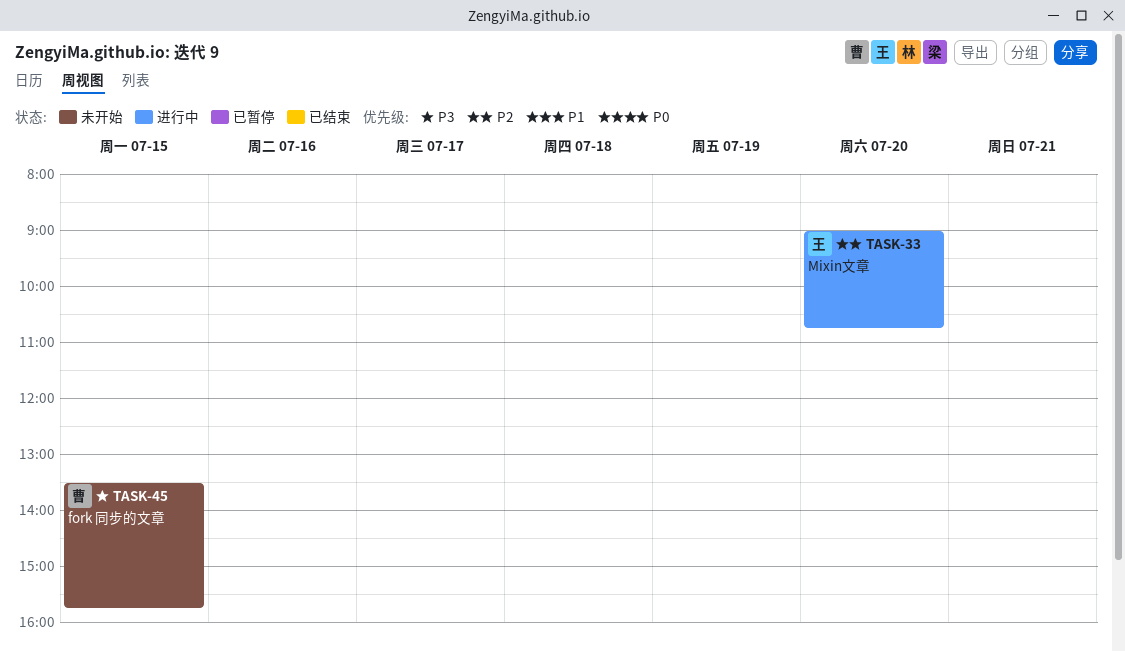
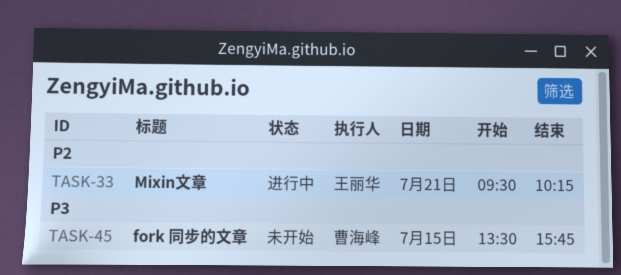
TASK-33, day: Jul 20 -> Jul 21
TASK-33, begins: 09:00 -> 09:30
TASK-33, ends: 10:45 -> 10:15

